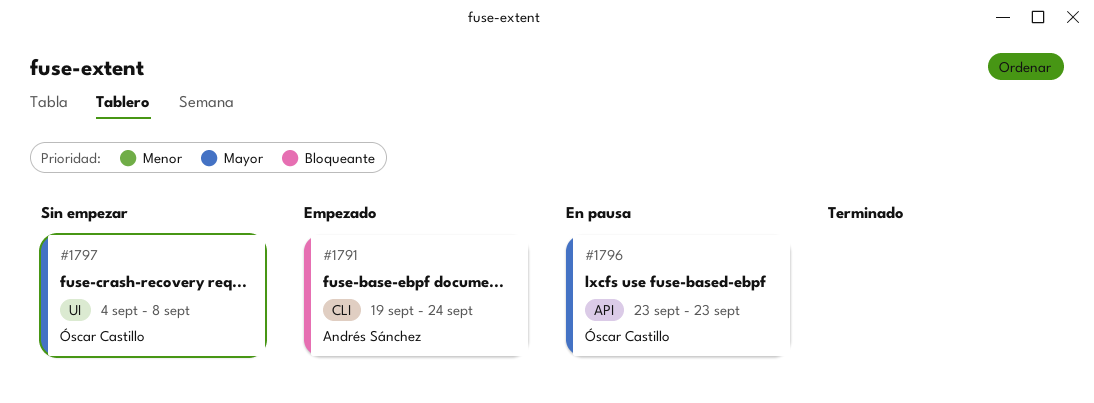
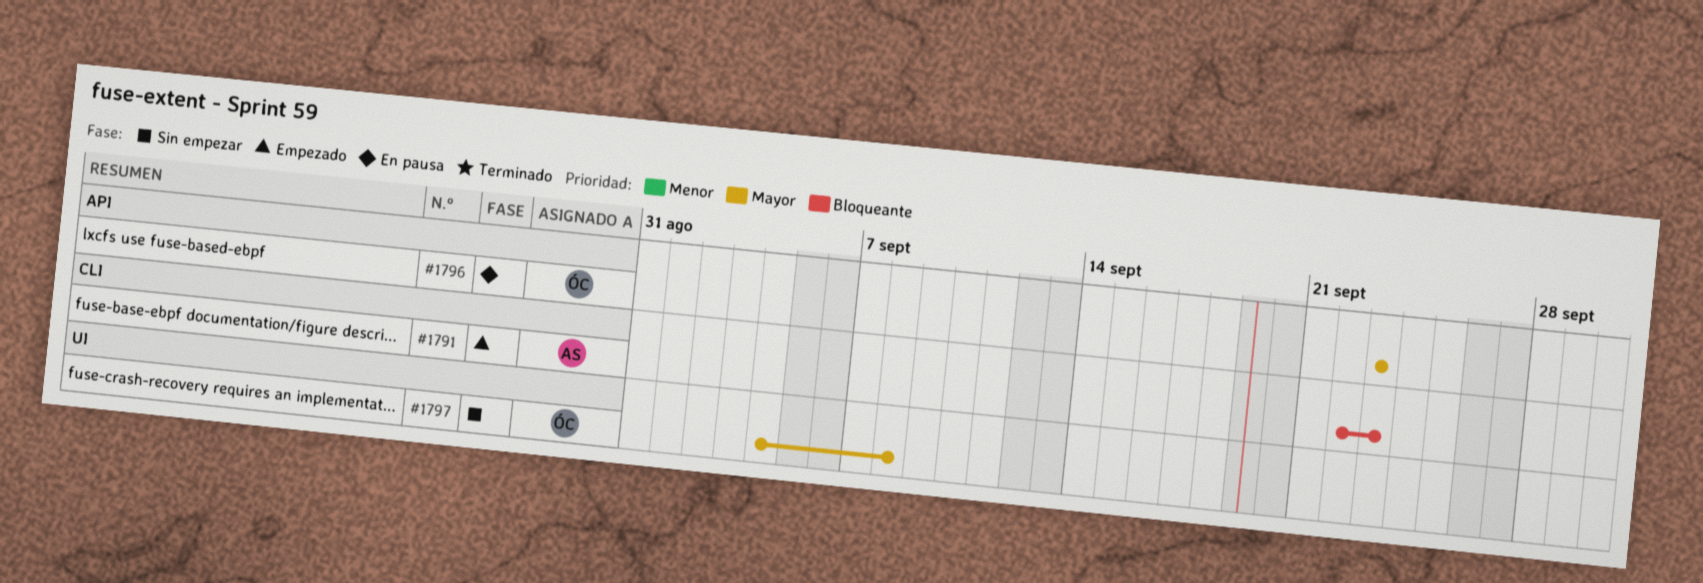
#1791, start: Sep 19 -> Sep 22
#1791, due: Sep 24 -> Sep 23

